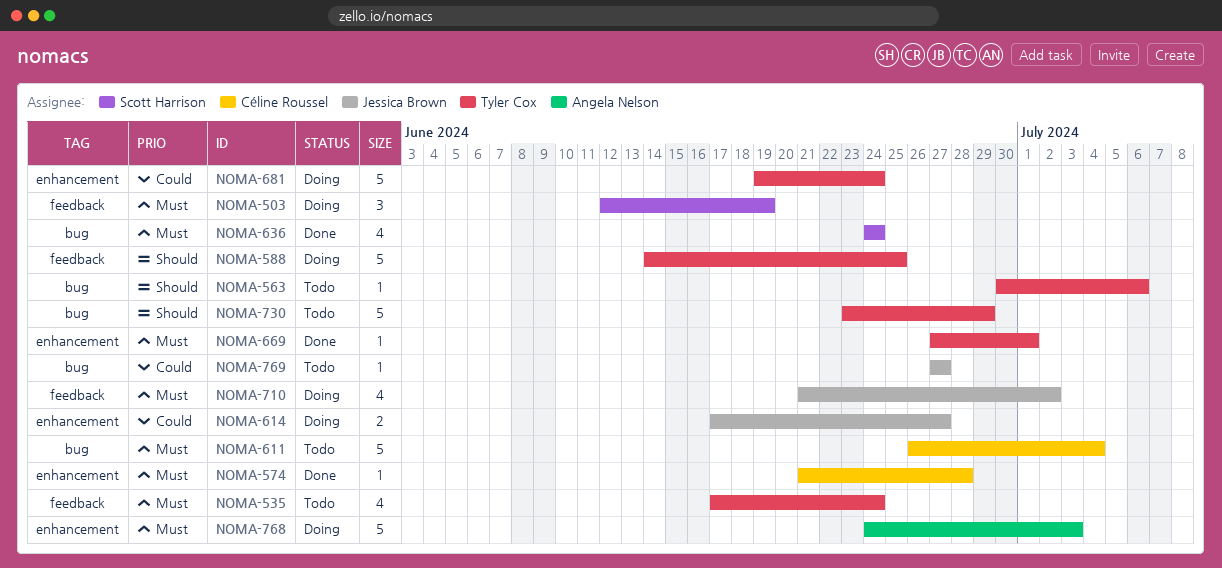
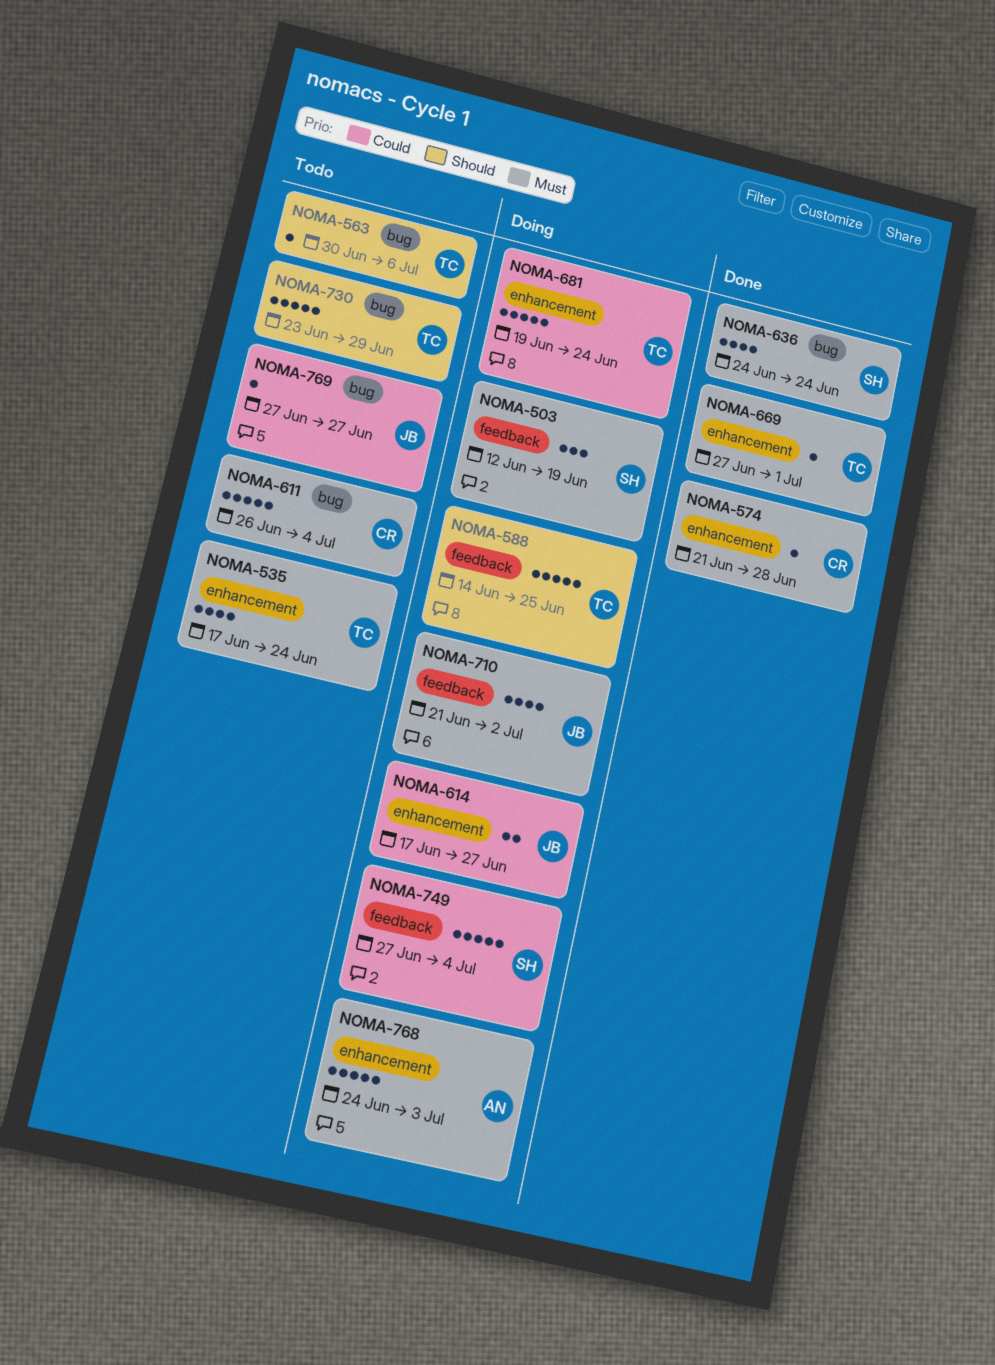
NOMA-535, label: feedback -> enhancement
NOMA-749: none -> present

